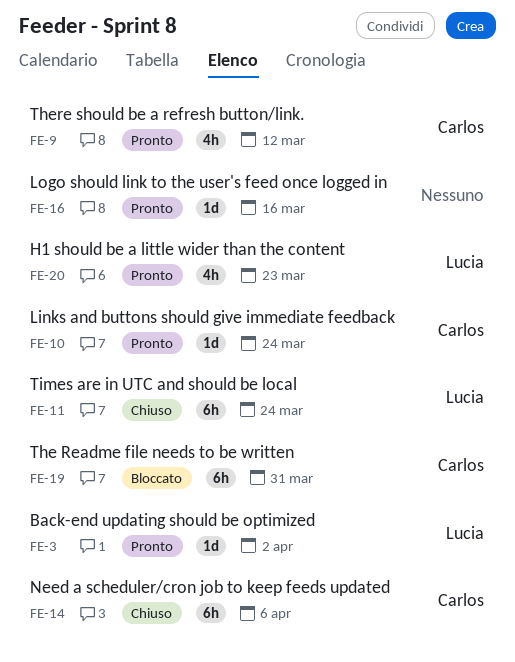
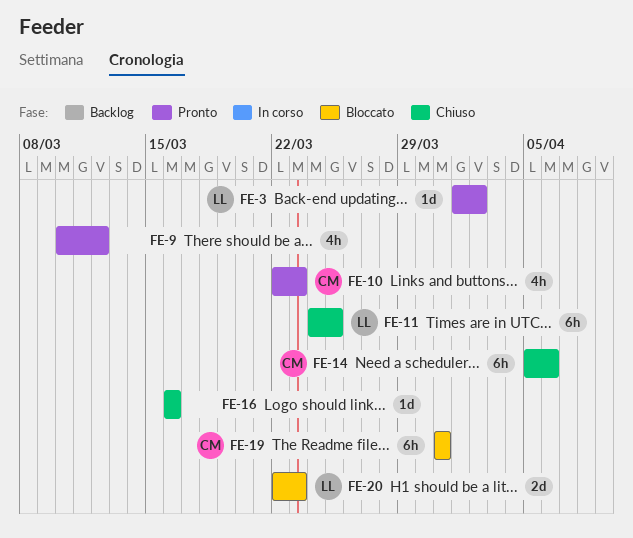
FE-9, owner: Carlos -> none
FE-10, estimate: 1d -> 4h
FE-10, due: Mar 24 -> Mar 23
FE-11, due: Mar 24 -> Mar 25
FE-16, status: Pronto -> Chiuso
FE-20, status: Pronto -> Bloccato
FE-20, estimate: 4h -> 2d

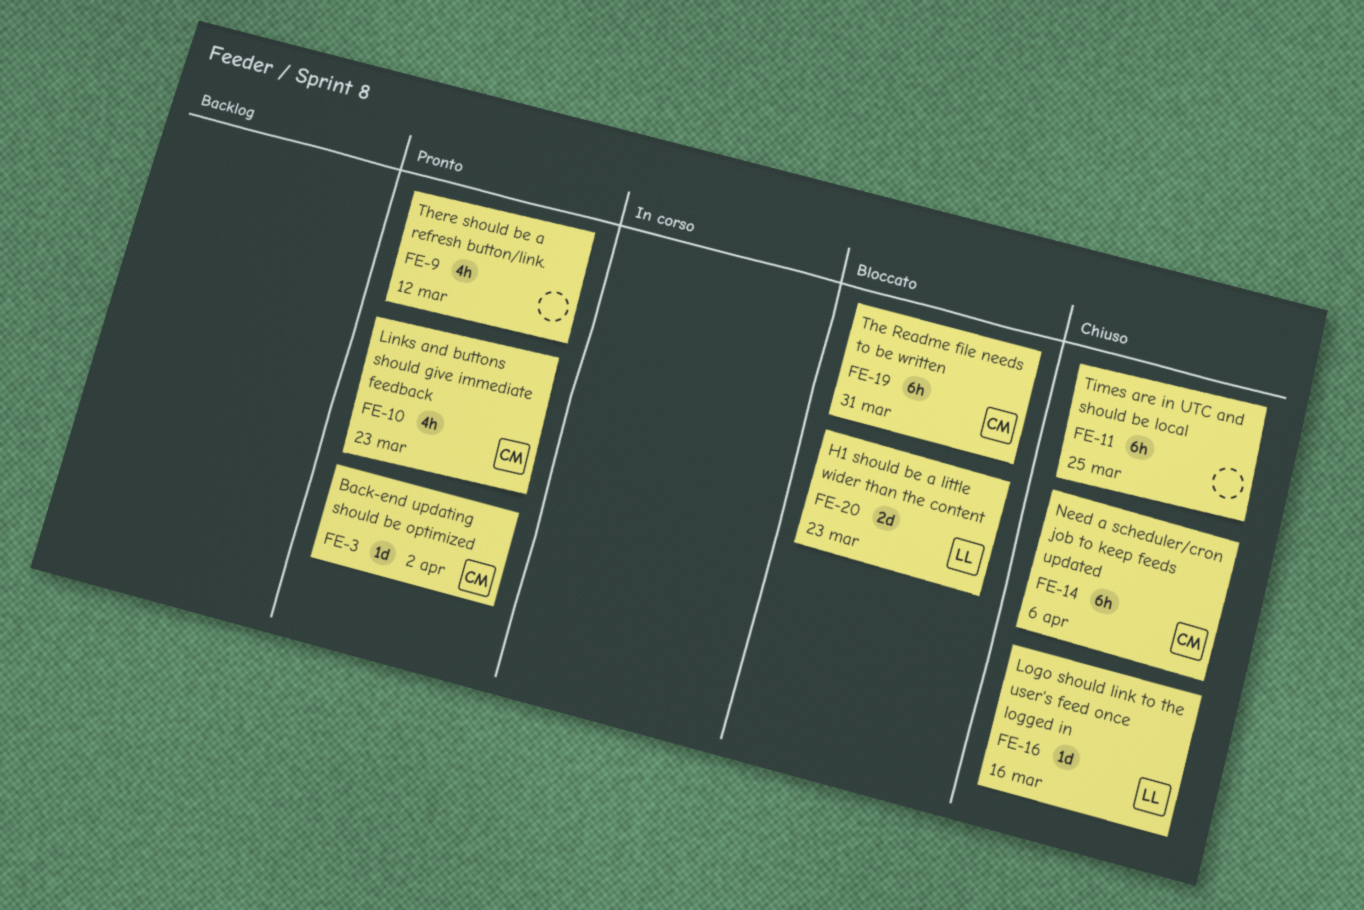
FE-3, owner: LL -> CM
FE-11, owner: LL -> none
FE-16, owner: none -> LL

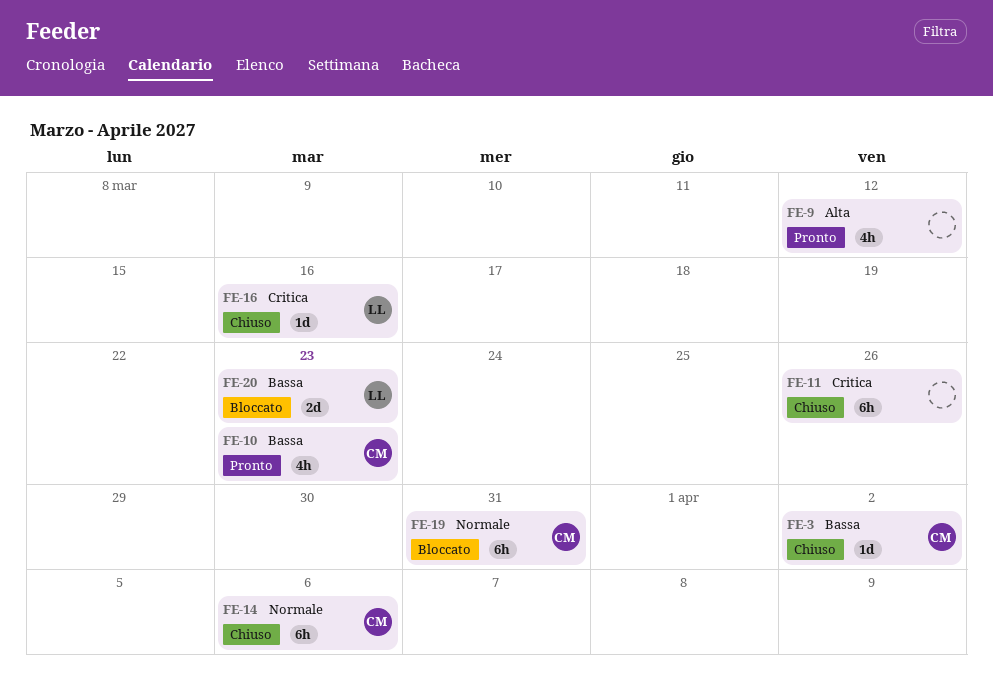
FE-3, status: Pronto -> Chiuso
FE-11, due: Mar 25 -> Mar 26

